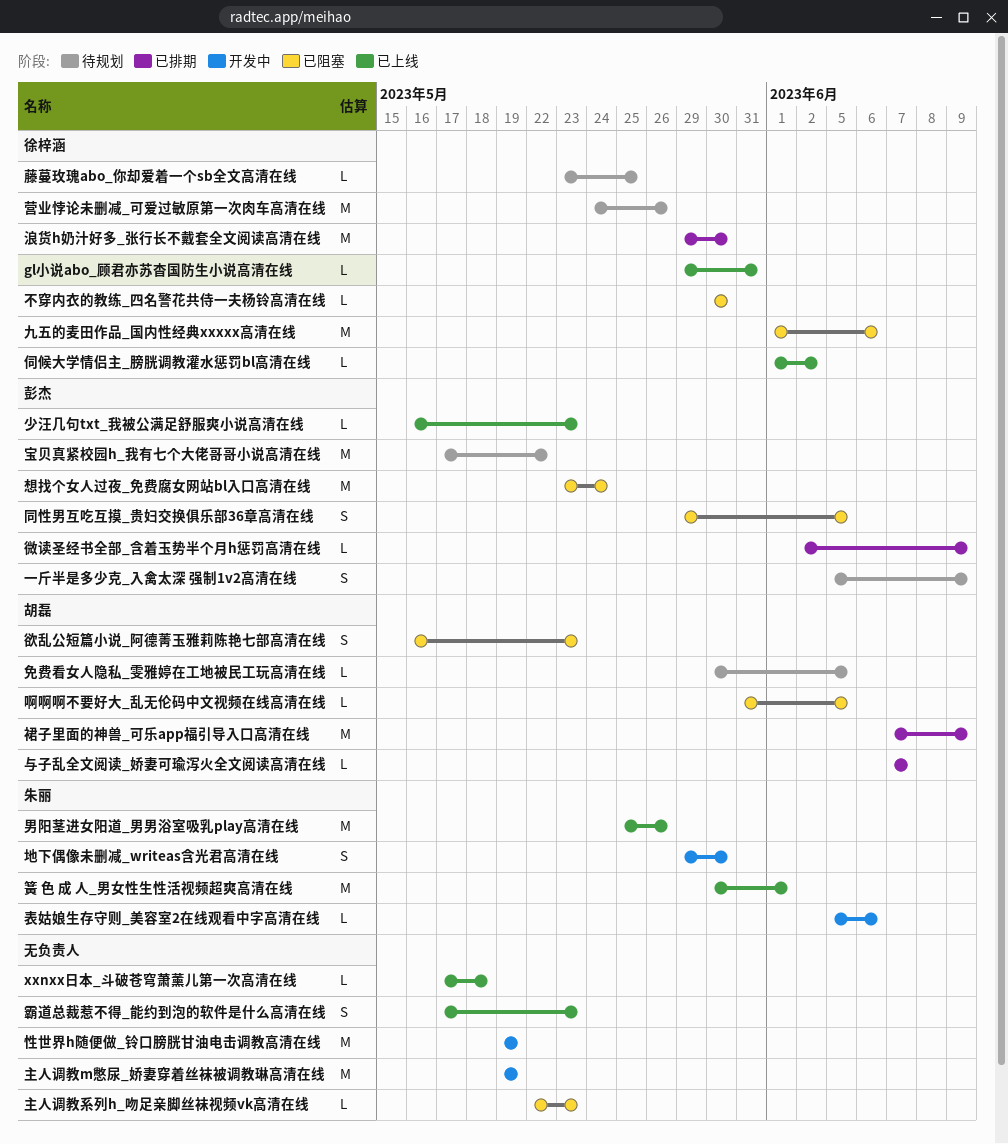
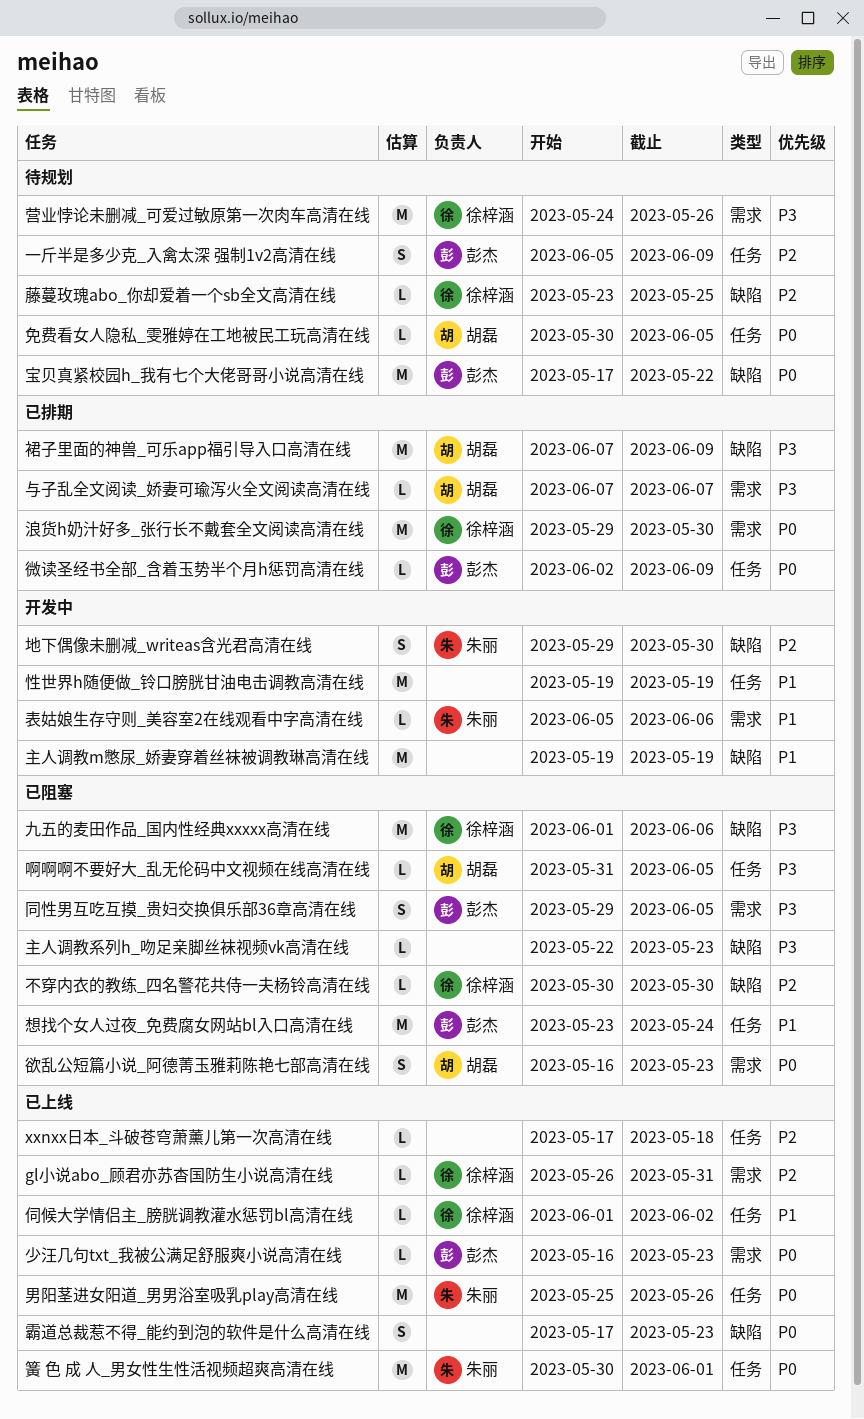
gl小说abo_顾君亦苏杳国防生小说高清在线, start: May 29 -> May 26

